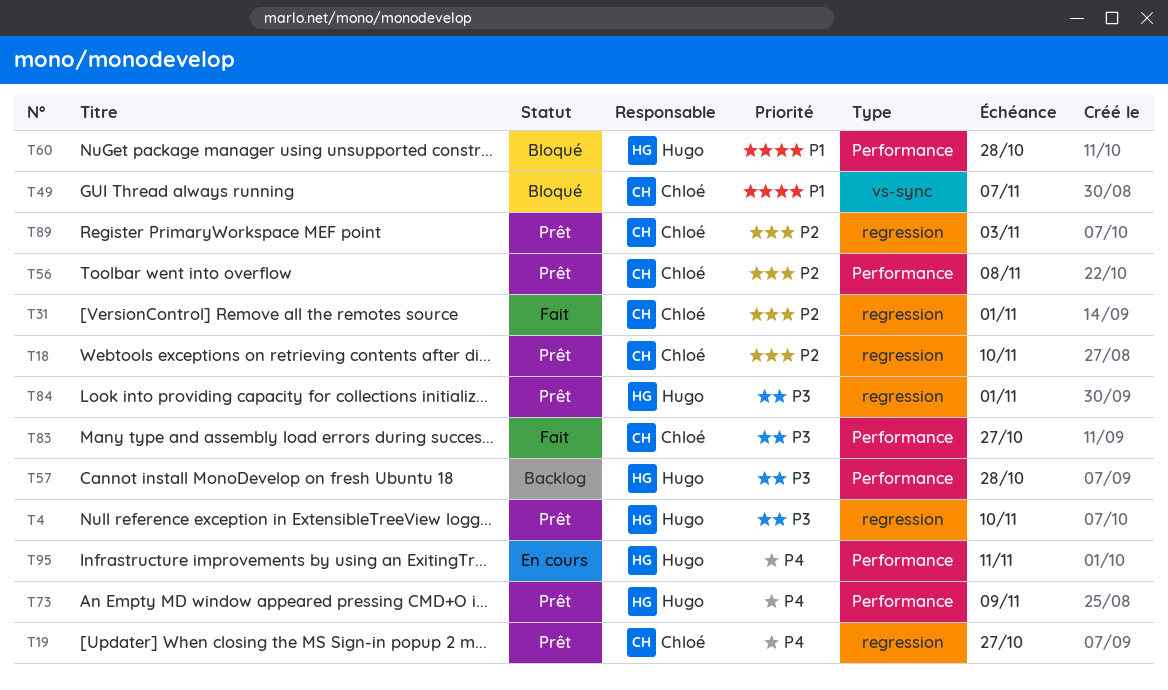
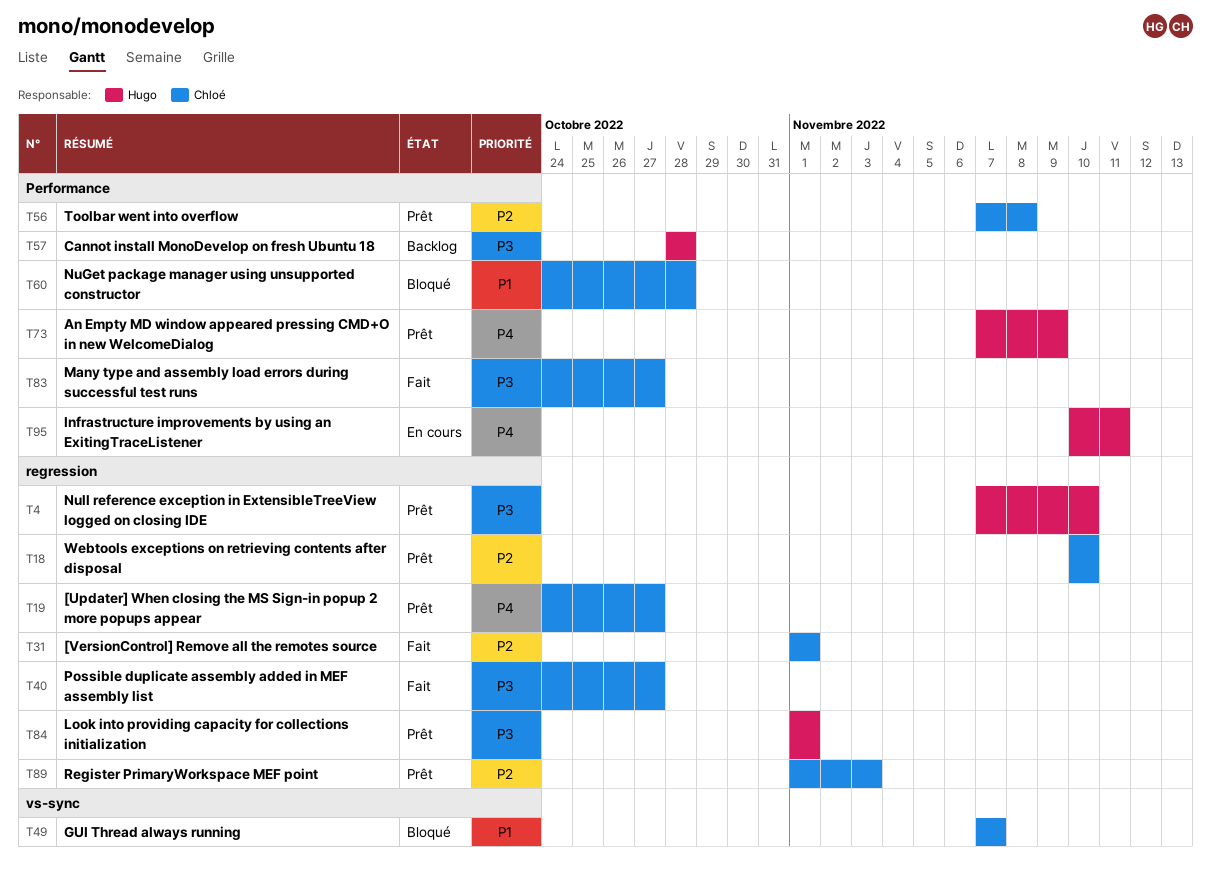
T40: none -> present
T60, owner: Hugo -> Chloé

